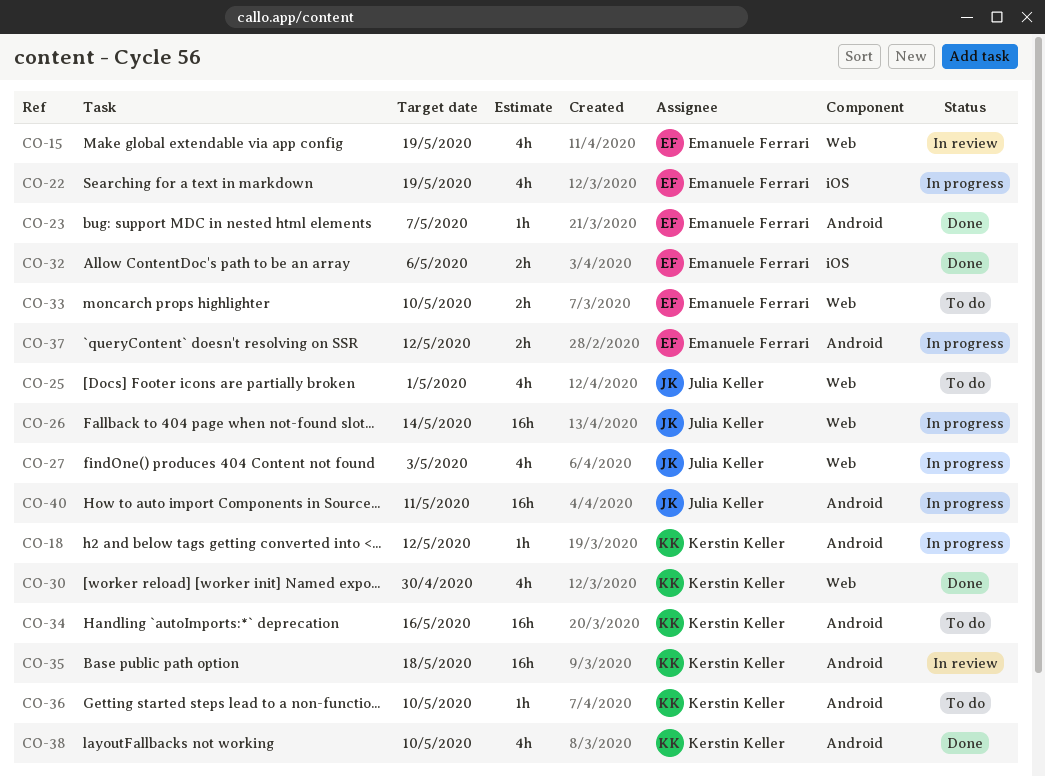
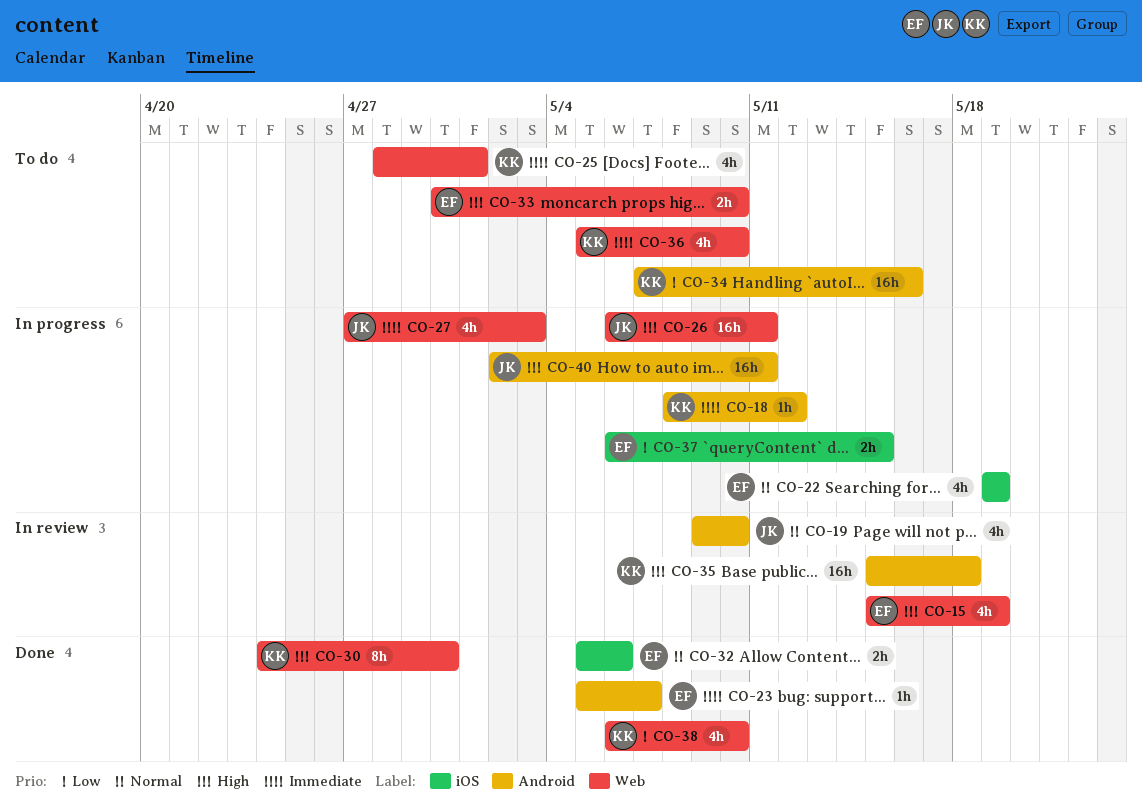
CO-19: none -> present
CO-25, owner: Julia Keller -> Kerstin Keller
CO-26, due: May 14 -> May 11
CO-30, estimate: 4h -> 8h
CO-36, label: Android -> Web
CO-36, estimate: 1h -> 4h
CO-37, label: Android -> iOS
CO-37, due: May 12 -> May 15
CO-38, label: Android -> Web

